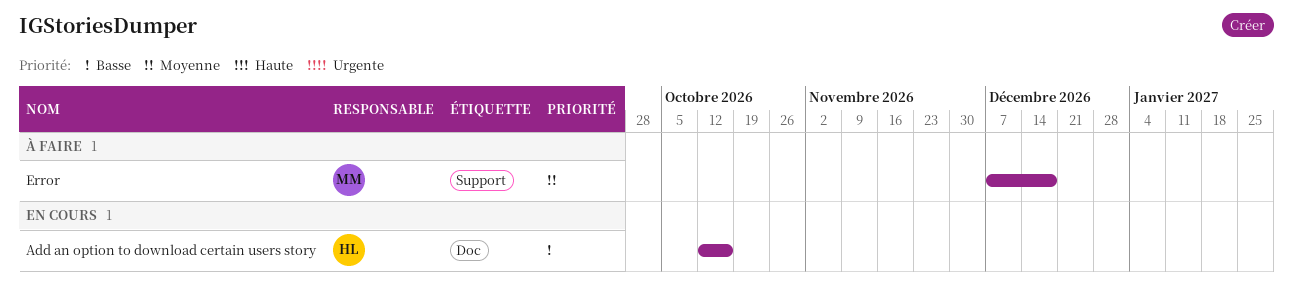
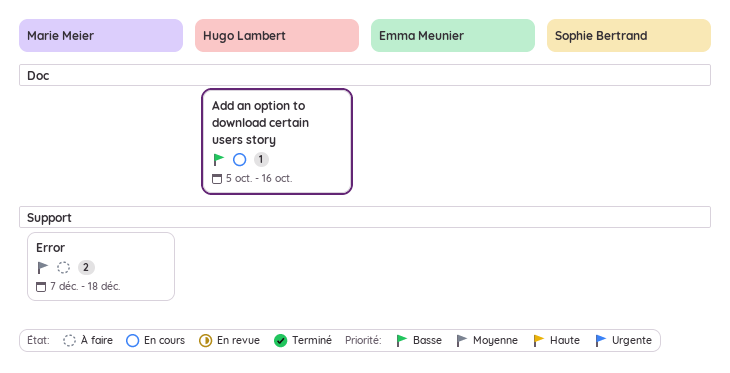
Add an option to download certain users story, start: Oct 12 -> Oct 5

